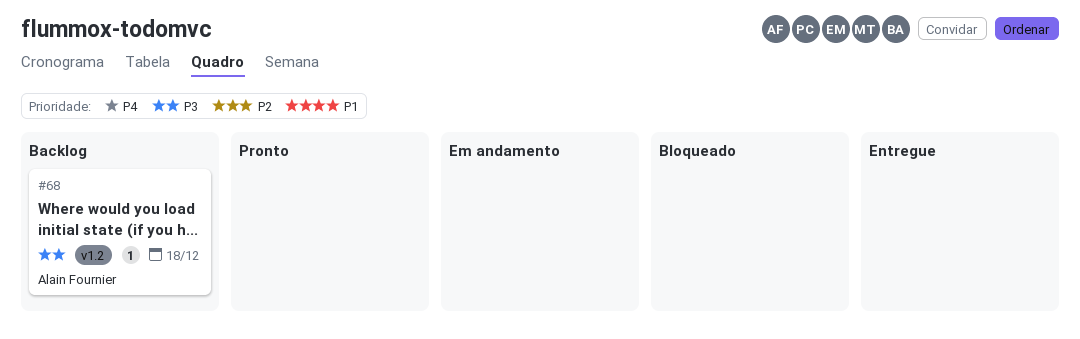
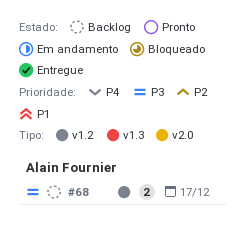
#68, estimate: 1 -> 2
#68, due: Dec 18 -> Dec 17

